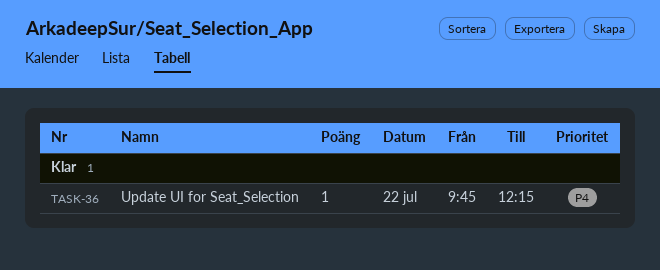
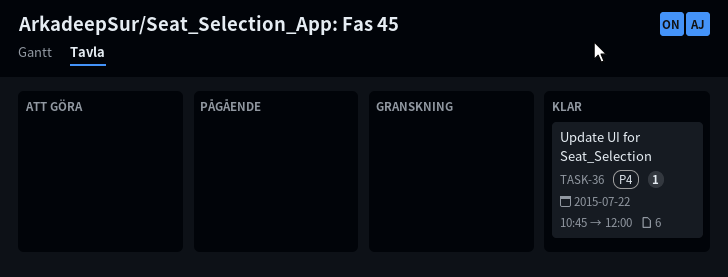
TASK-36, begins: 09:45 -> 10:45
TASK-36, ends: 12:15 -> 12:00

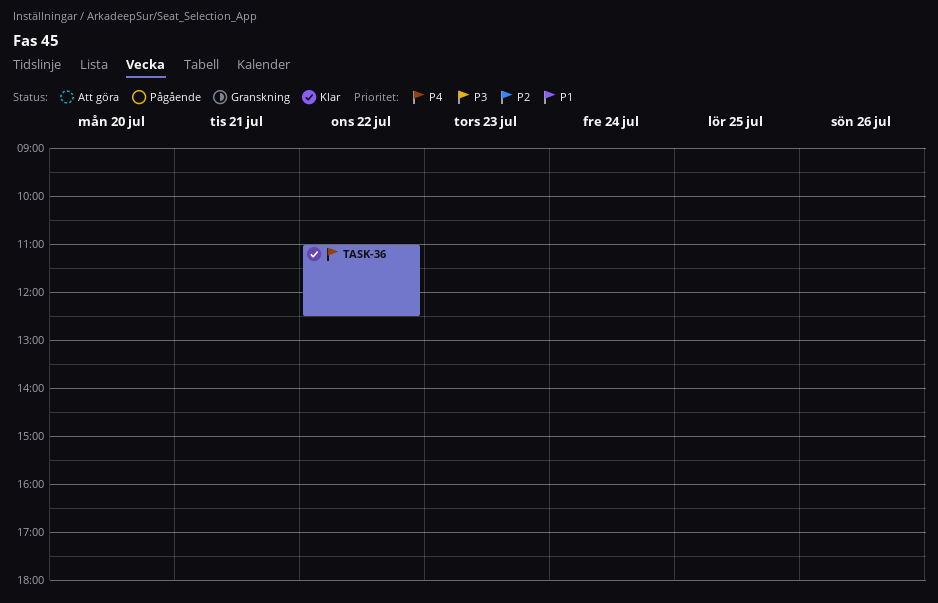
TASK-36, begins: 10:45 -> 11:00
TASK-36, ends: 12:00 -> 12:30

